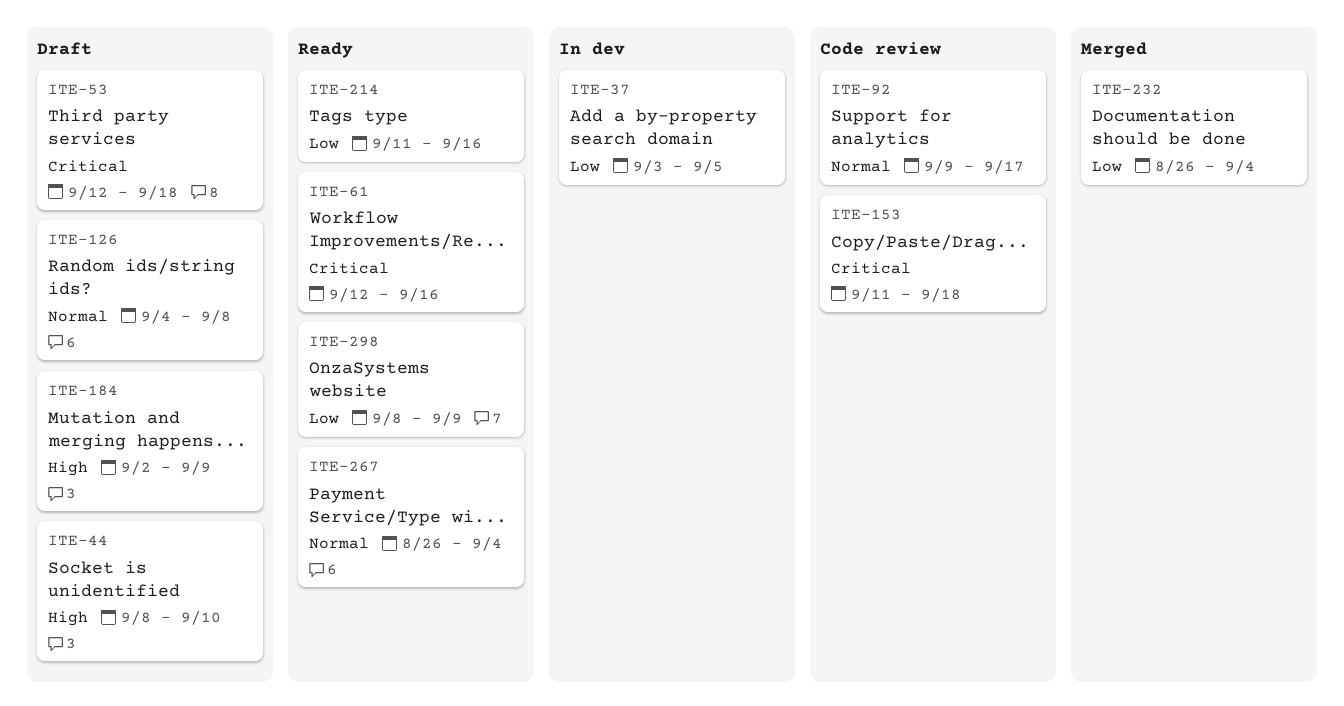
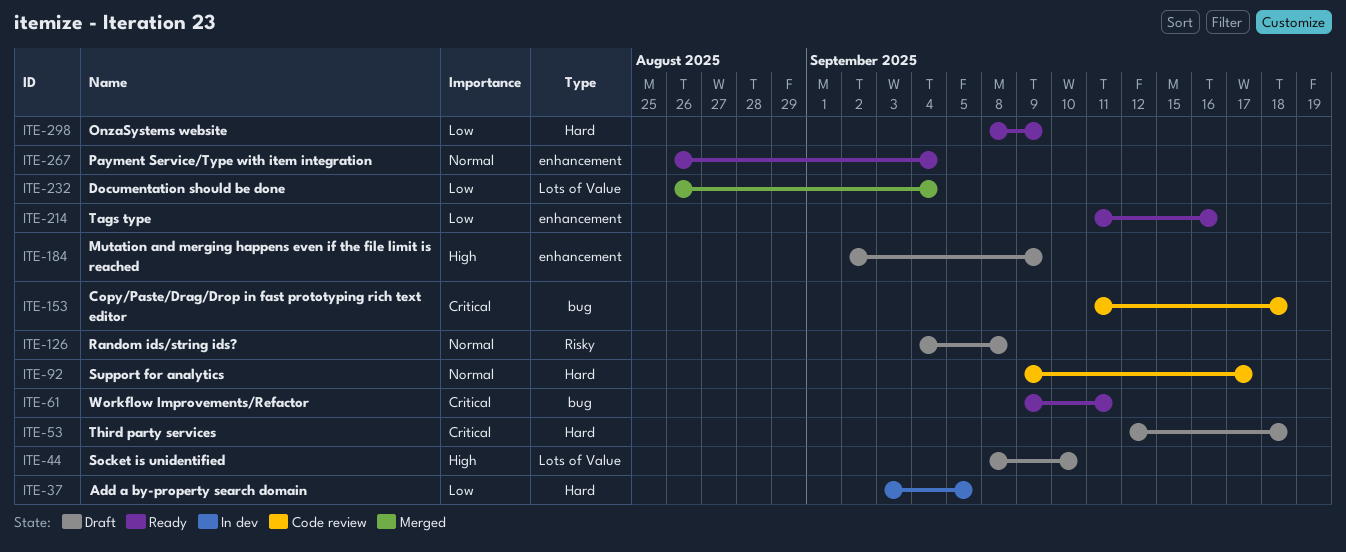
ITE-61, start: Sep 12 -> Sep 9
ITE-61, due: Sep 16 -> Sep 11

